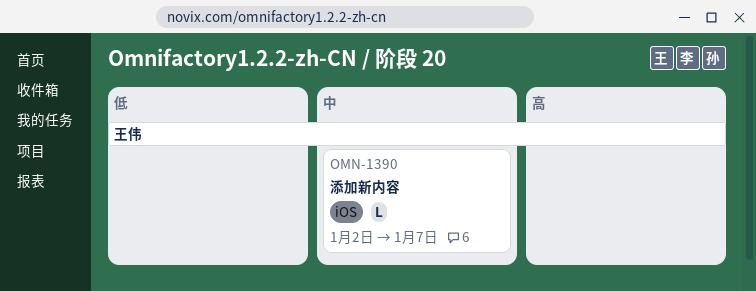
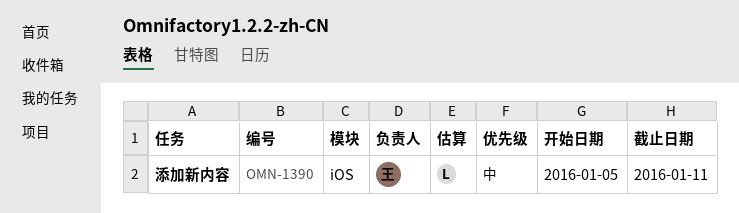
OMN-1390, start: Jan 2 -> Jan 5
OMN-1390, due: Jan 7 -> Jan 11

